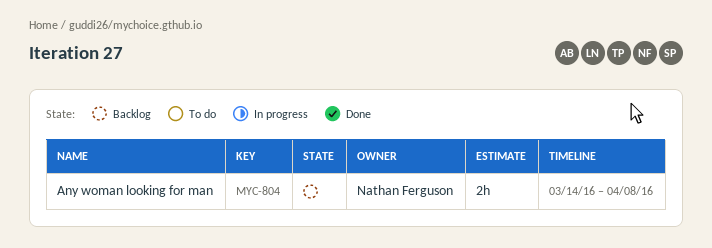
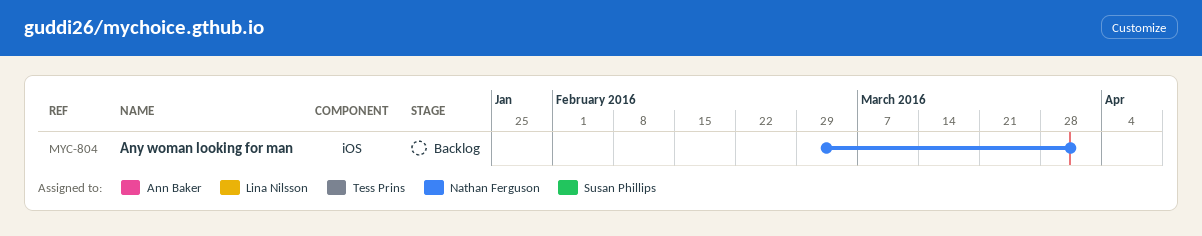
MYC-804, start: Mar 14 -> Feb 29
MYC-804, due: Apr 8 -> Apr 1

